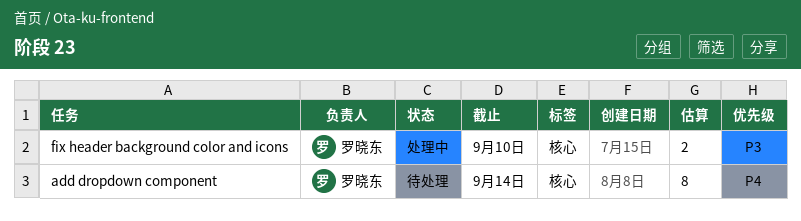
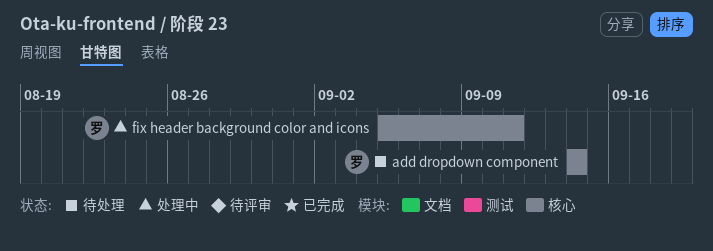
fix header background color and icons, due: Sep 10 -> Sep 11

